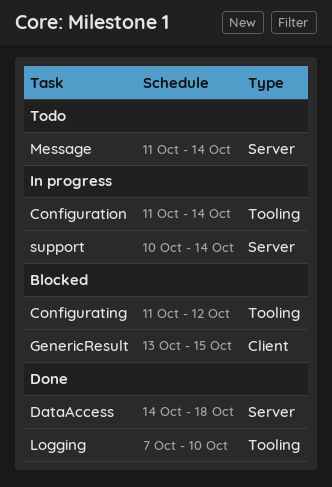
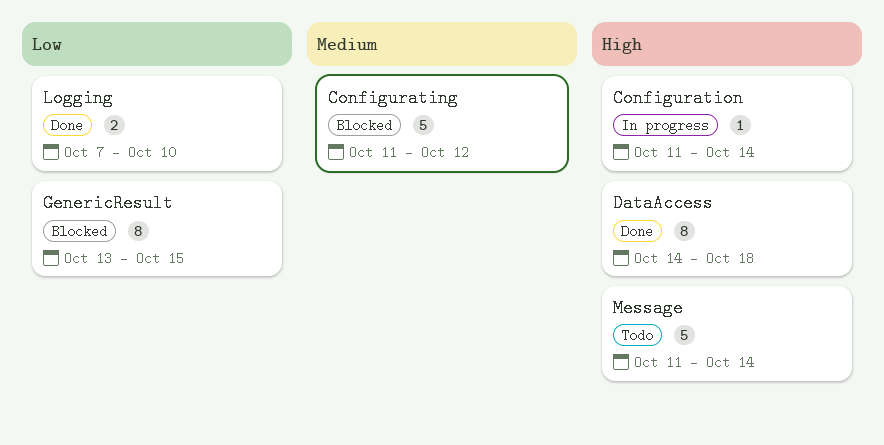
support: present -> none

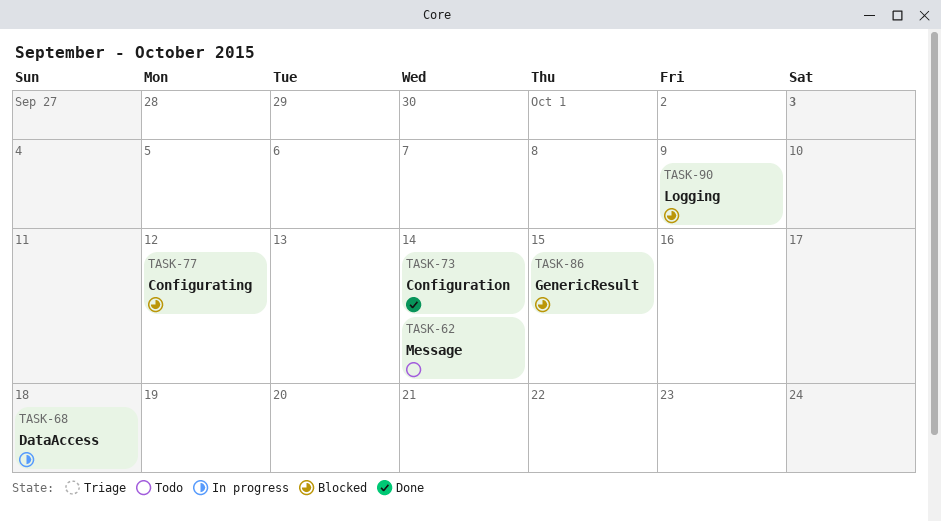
Configuration, status: In progress -> Done
DataAccess, status: Done -> In progress
Logging, status: Done -> Blocked
Logging, due: Oct 10 -> Oct 9

